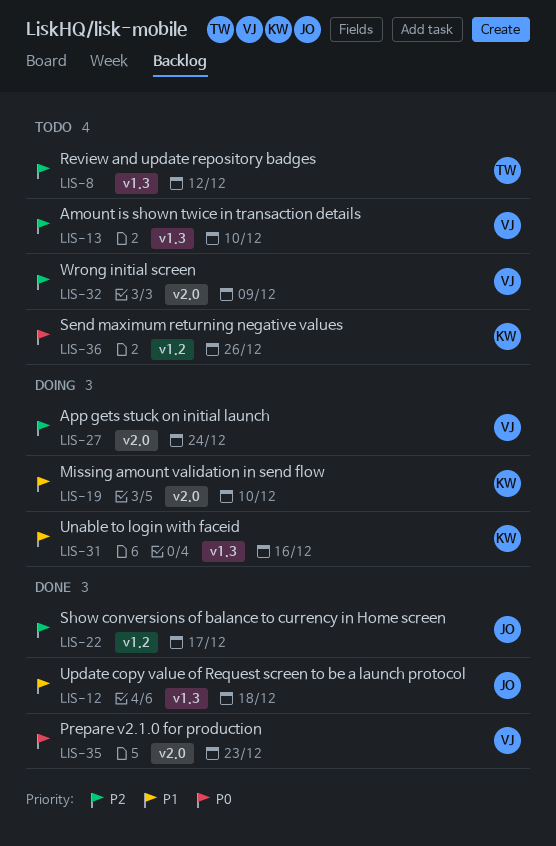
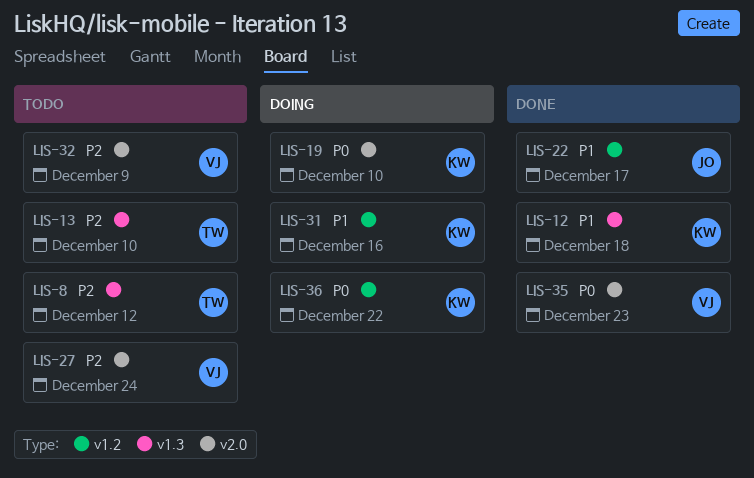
LIS-12, owner: JO -> KW
LIS-13, owner: VJ -> TW
LIS-19, priority: P1 -> P0
LIS-22, priority: P2 -> P1
LIS-27, status: Doing -> Todo
LIS-31, label: v1.3 -> v1.2
LIS-36, status: Todo -> Doing
LIS-36, due: Dec 26 -> Dec 22

